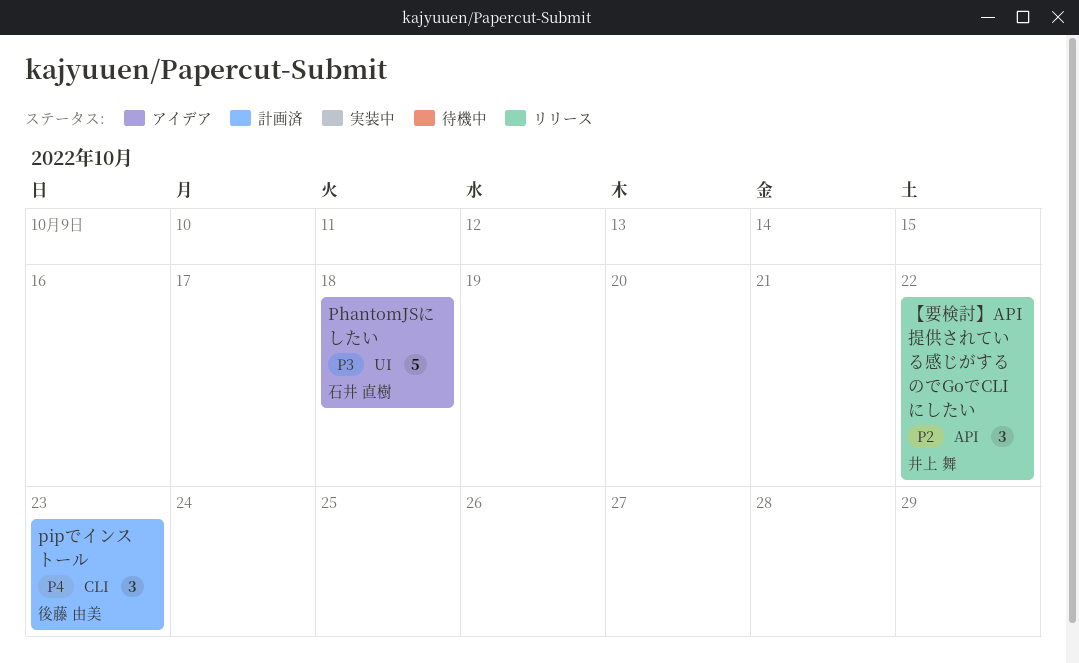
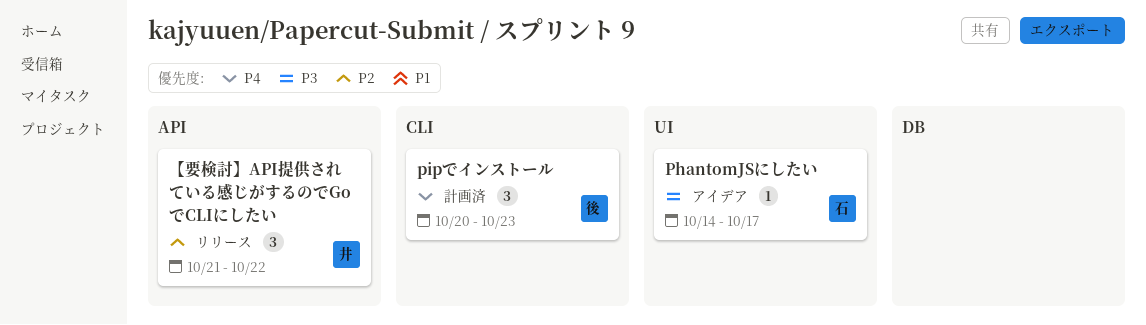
PhantomJSにしたい, estimate: 5 -> 1
PhantomJSにしたい, due: Oct 18 -> Oct 17

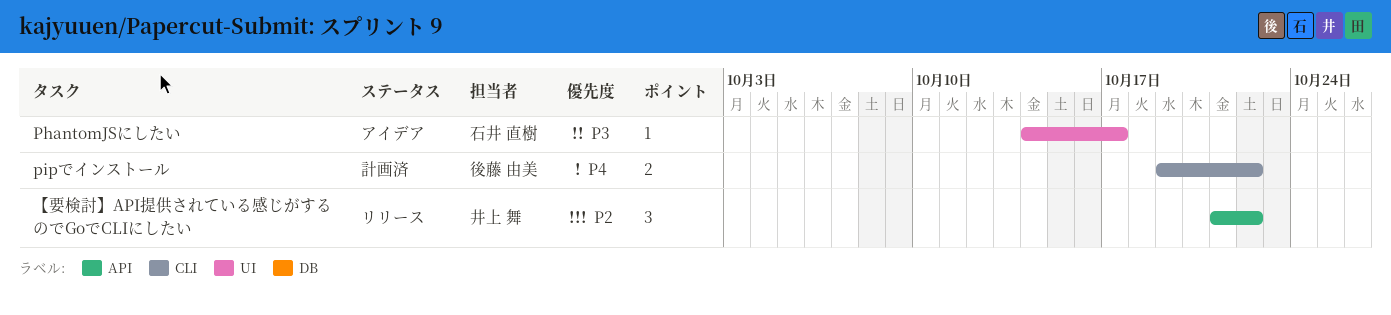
pipでインストール, estimate: 3 -> 2
pipでインストール, start: Oct 20 -> Oct 19
pipでインストール, due: Oct 23 -> Oct 22

